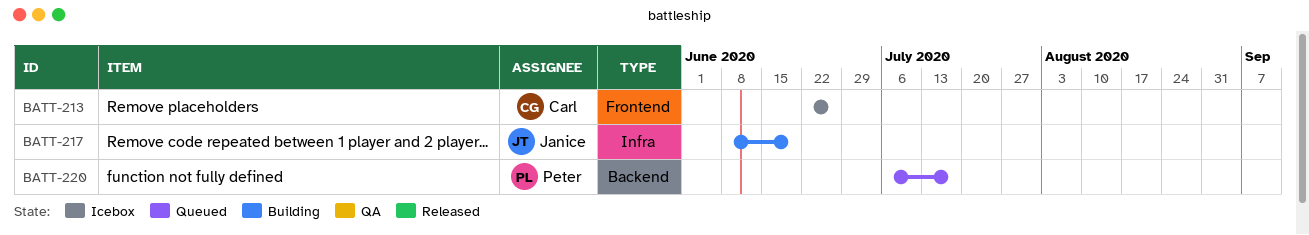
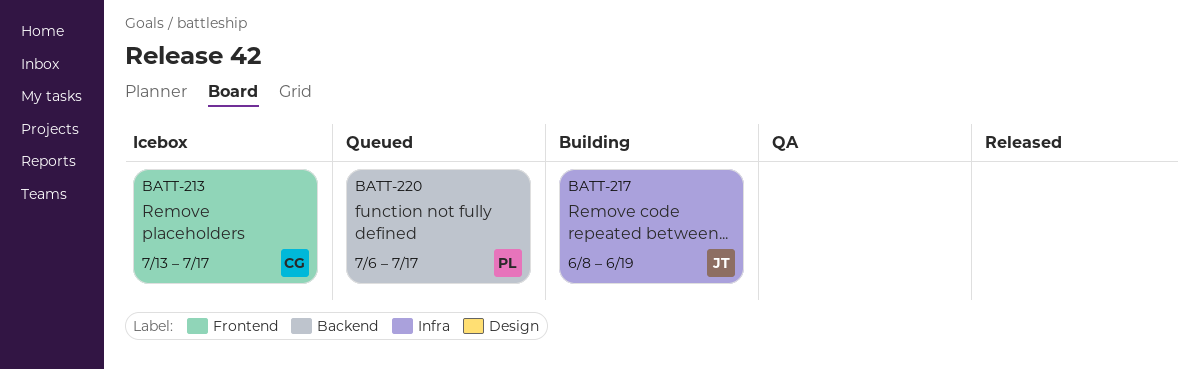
BATT-213, start: Jun 22 -> Jul 13
BATT-213, due: Jun 26 -> Jul 17

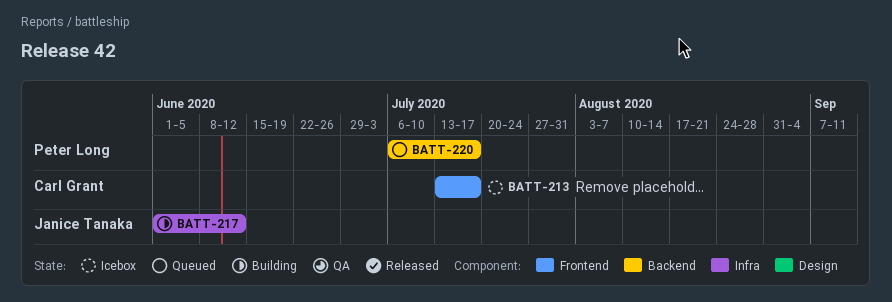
BATT-217, start: Jun 8 -> Jun 1
BATT-217, due: Jun 19 -> Jun 12

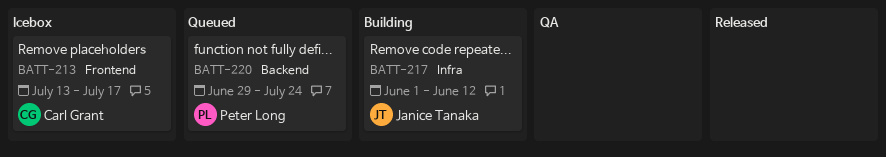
BATT-220, start: Jul 6 -> Jun 29
BATT-220, due: Jul 17 -> Jul 24

